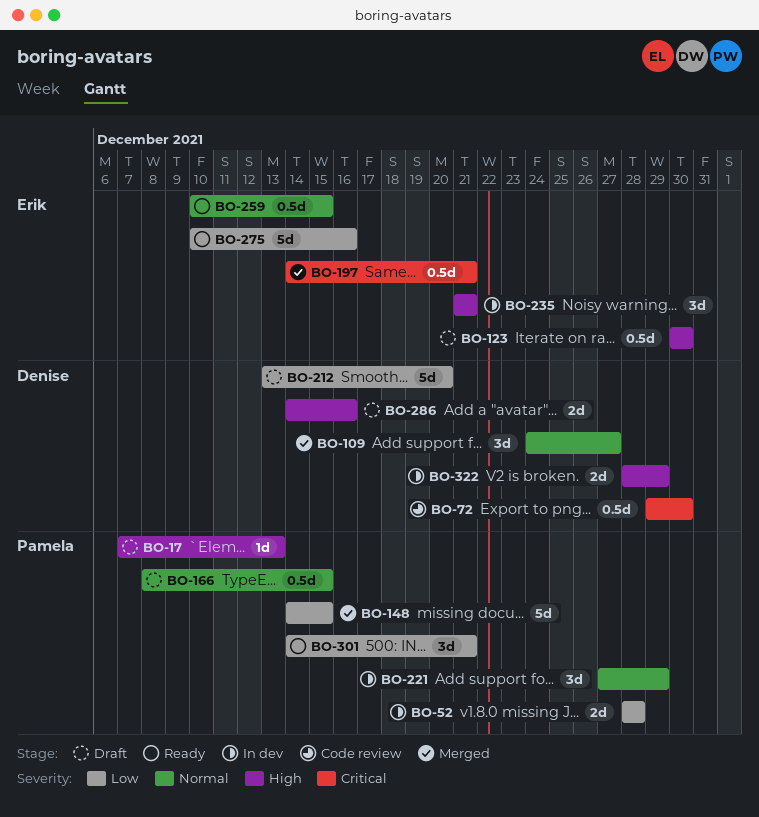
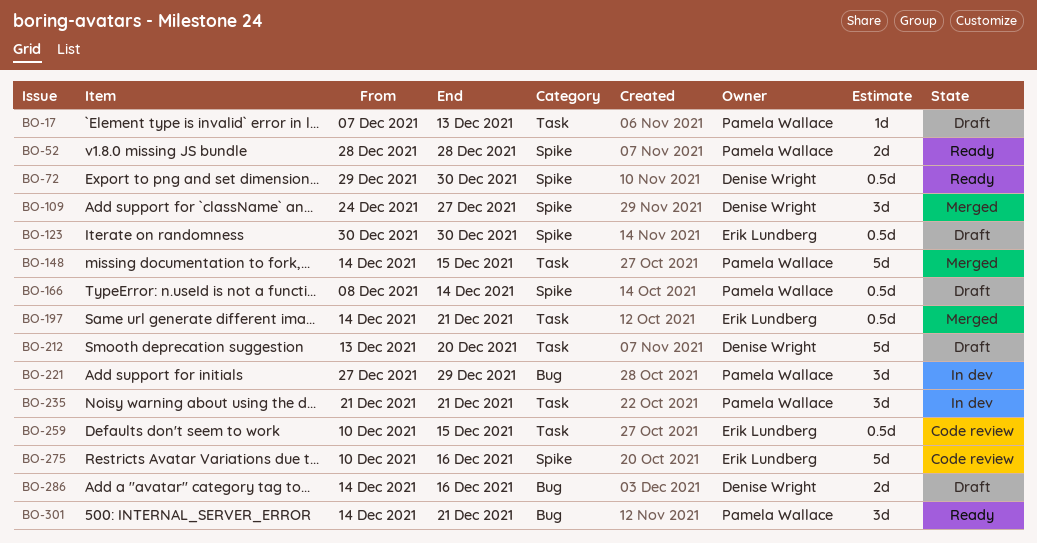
BO-52, status: In dev -> Ready
BO-72, status: Code review -> Ready
BO-166, due: Dec 15 -> Dec 14
BO-235, owner: Erik Lundberg -> Pamela Wallace
BO-259, status: Ready -> Code review
BO-275, status: Ready -> Code review
BO-322: present -> none

